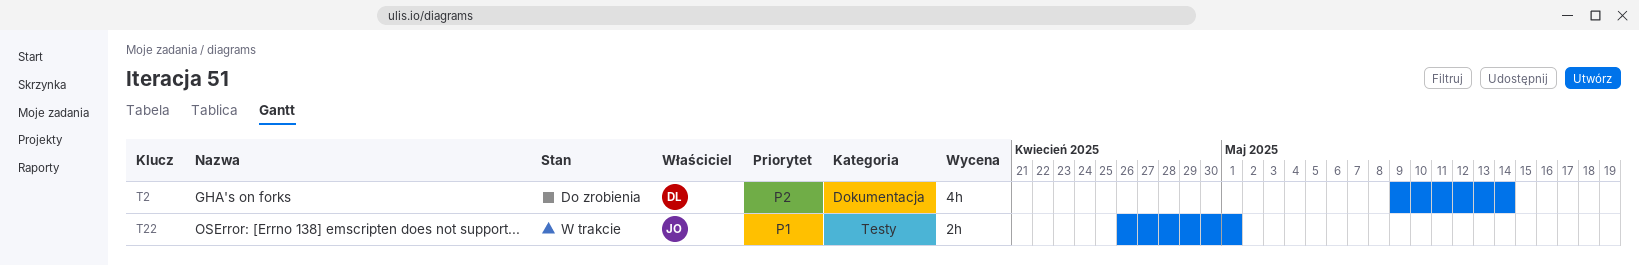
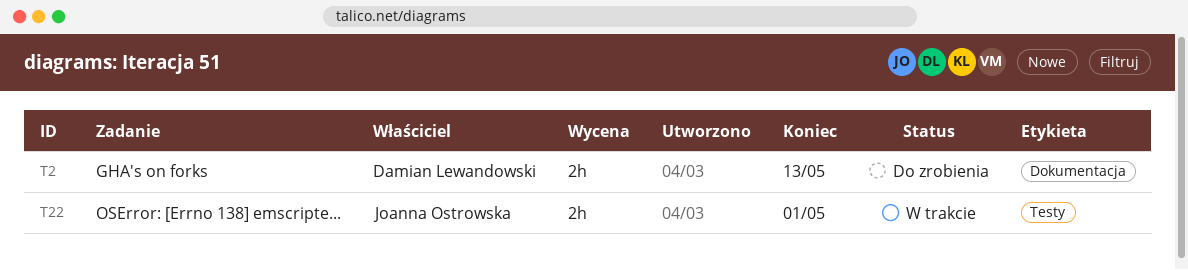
T2, estimate: 4h -> 2h
T2, due: May 14 -> May 13

